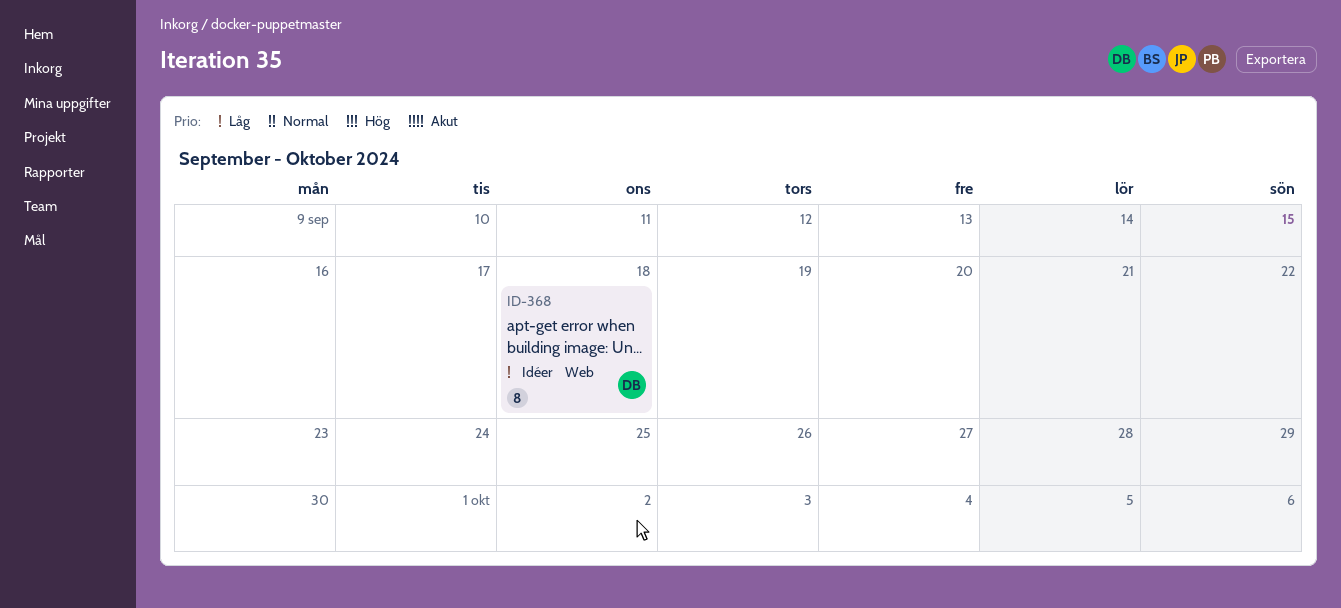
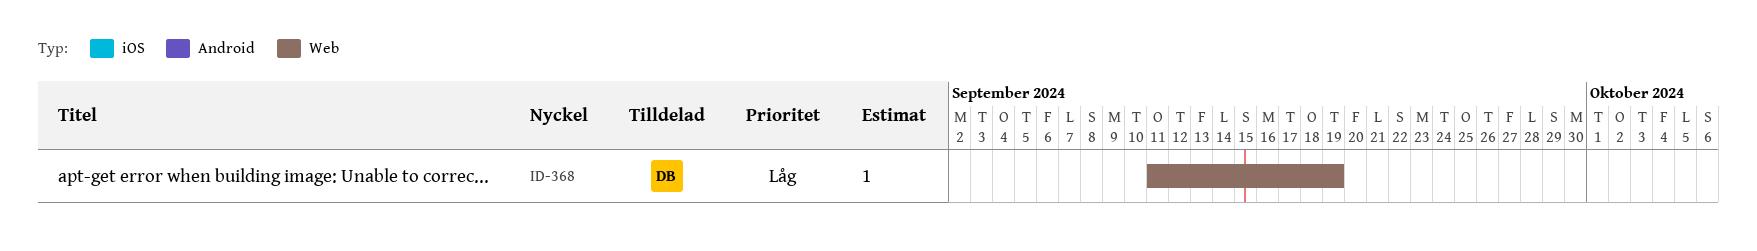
ID-368, estimate: 8 -> 1
ID-368, due: Sep 18 -> Sep 19

